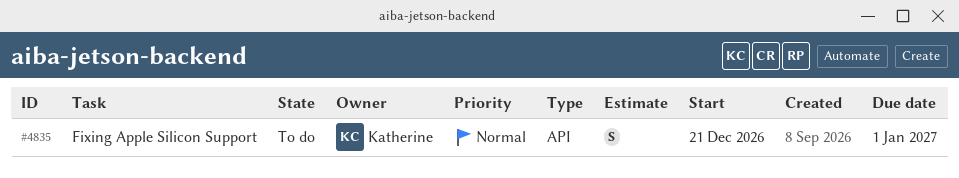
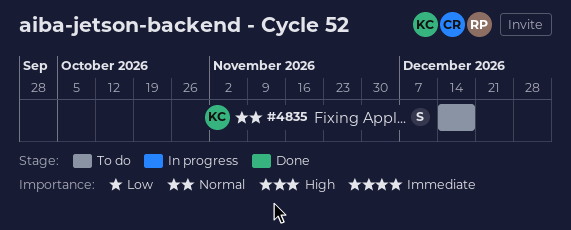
#4835, start: Dec 21 -> Dec 14
#4835, due: Jan 1 -> Dec 18

